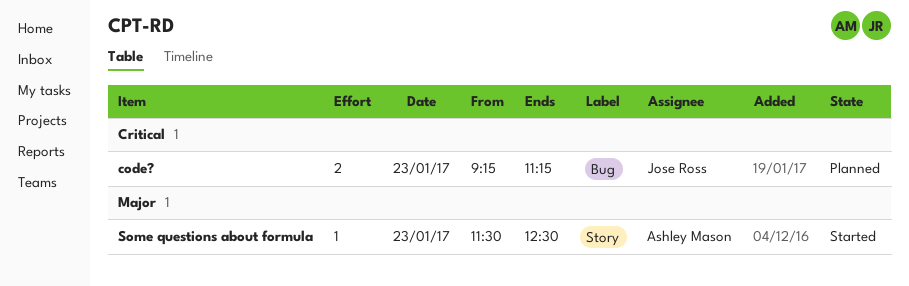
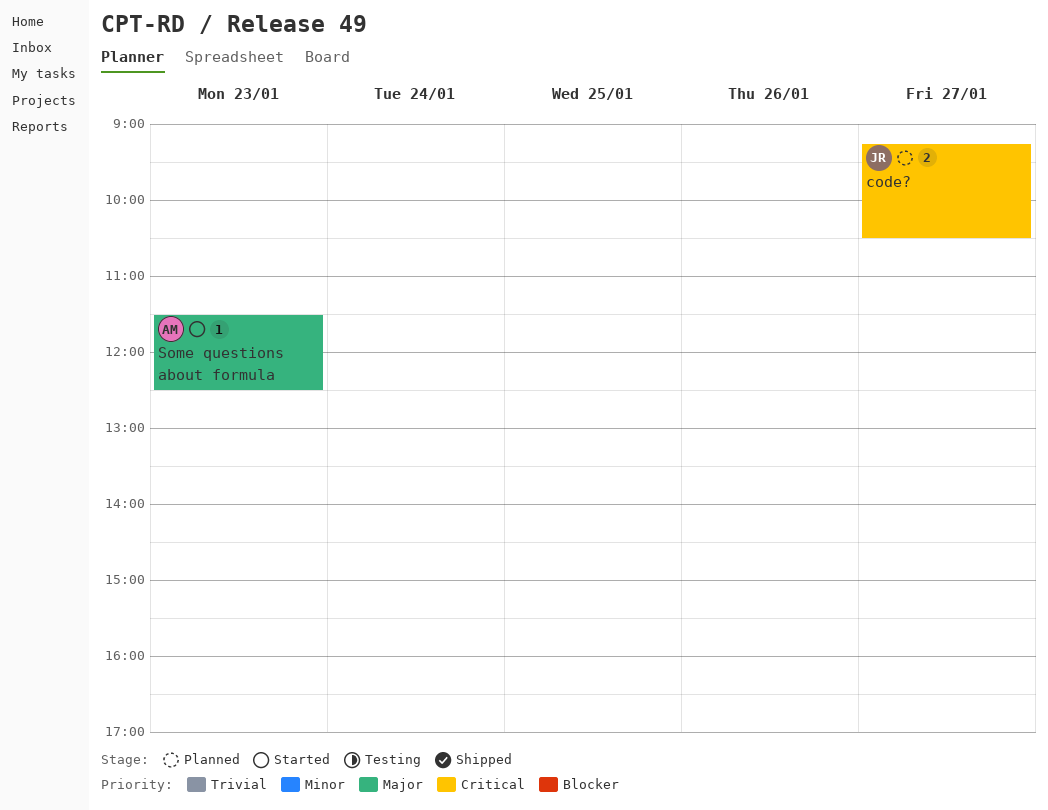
code?, day: Jan 23 -> Jan 27
code?, ends: 11:15 -> 10:30

